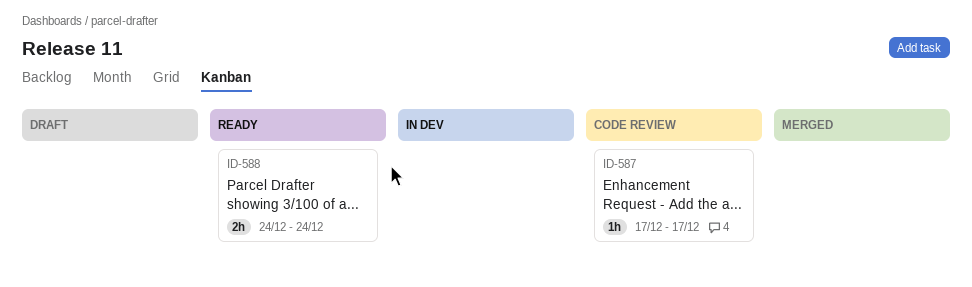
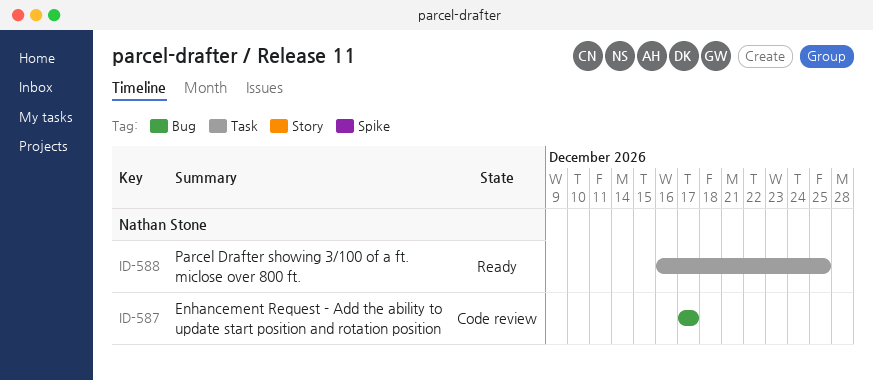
ID-588, start: Dec 24 -> Dec 16
ID-588, due: Dec 24 -> Dec 25

